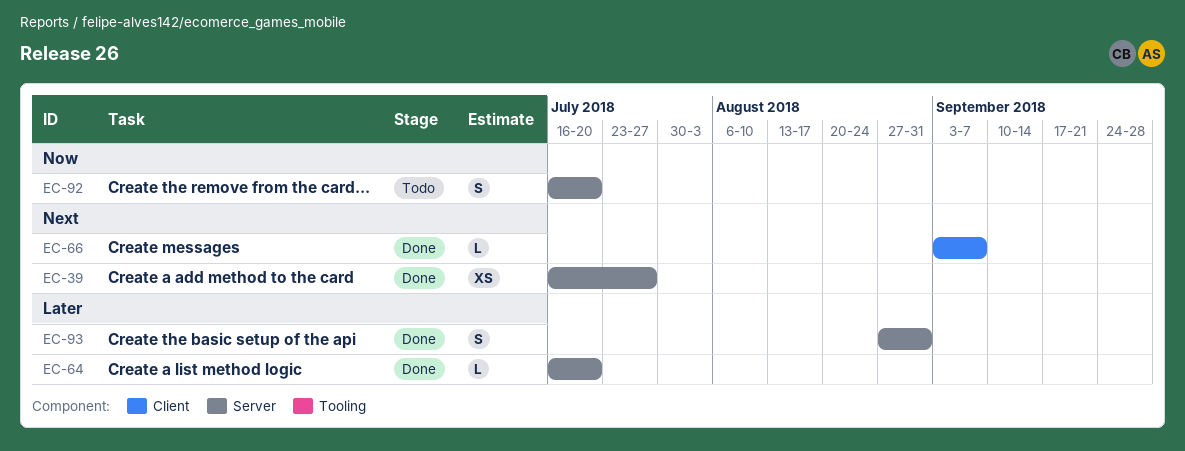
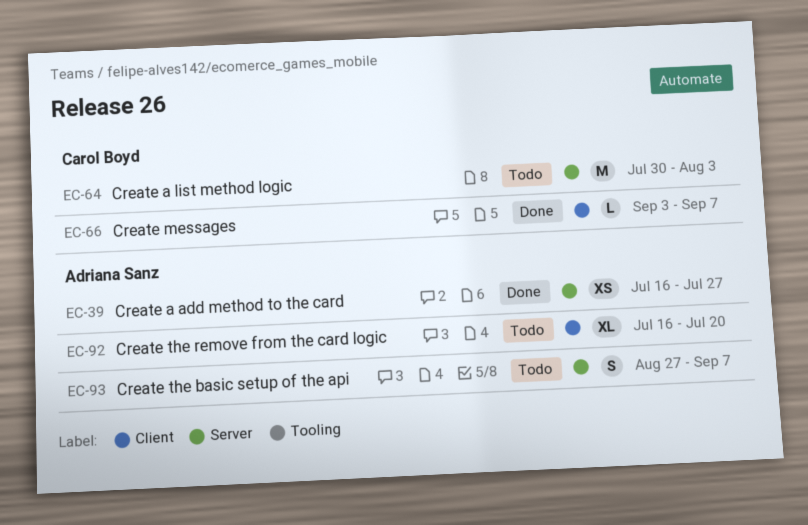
EC-64, status: Done -> Todo
EC-64, estimate: L -> M
EC-64, start: Jul 16 -> Jul 30
EC-64, due: Jul 20 -> Aug 3
EC-92, label: Server -> Client
EC-92, estimate: S -> XL
EC-93, status: Done -> Todo
EC-93, due: Aug 31 -> Sep 7

